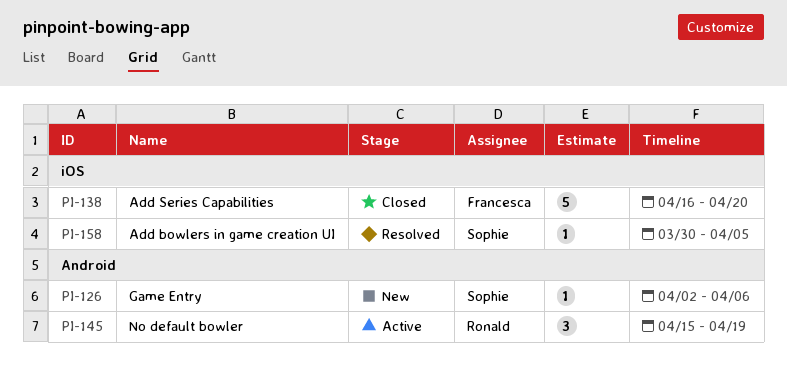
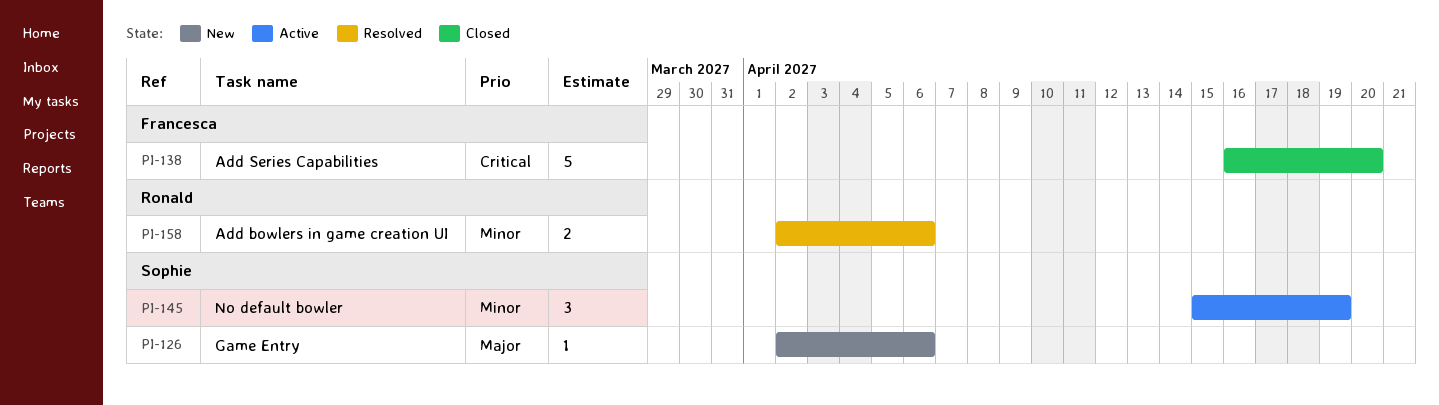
PI-145, owner: Ronald -> Sophie
PI-158, owner: Sophie -> Ronald
PI-158, estimate: 1 -> 2
PI-158, start: Mar 30 -> Apr 2
PI-158, due: Apr 5 -> Apr 6

